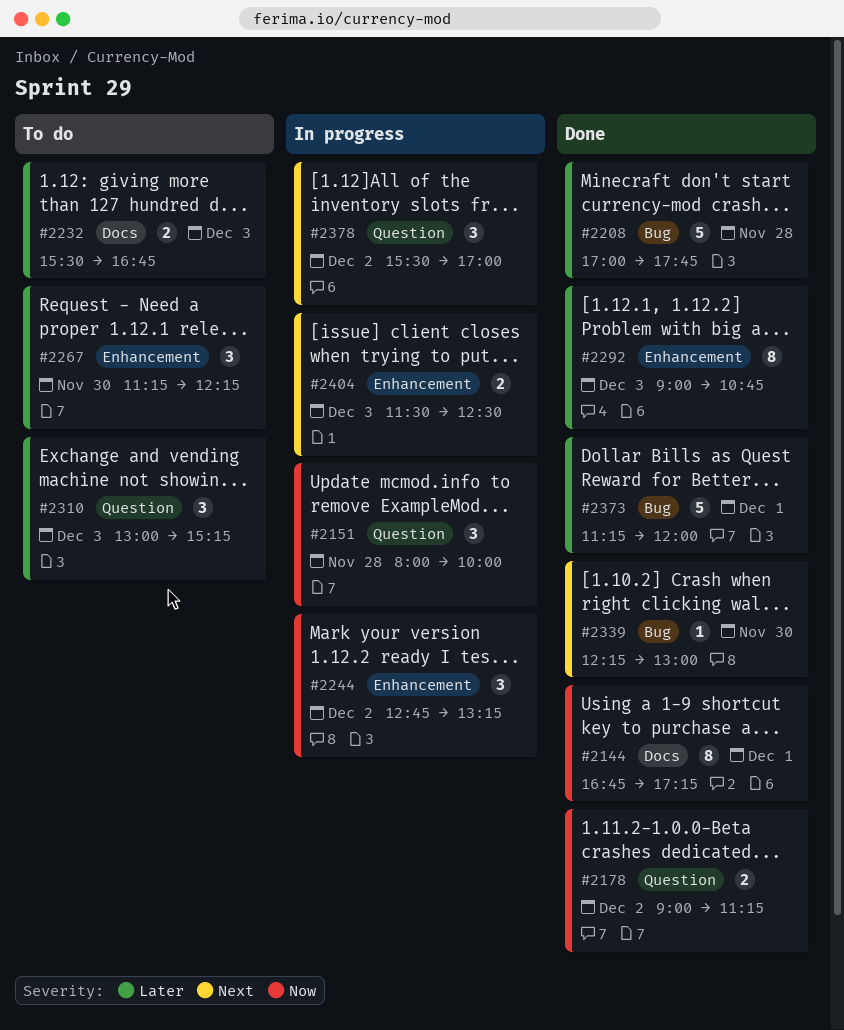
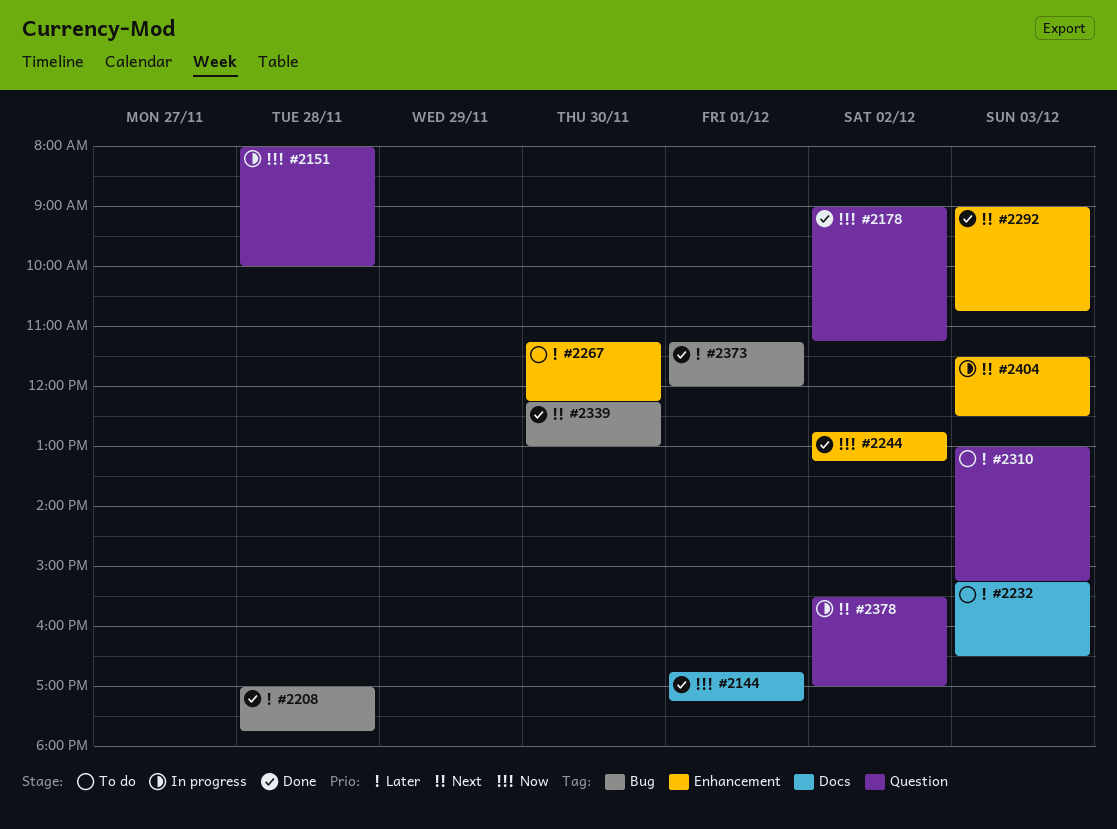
#2232, begins: 15:30 -> 15:15
#2232, ends: 16:45 -> 16:30
#2244, status: In progress -> Done
#2292, priority: Later -> Next

